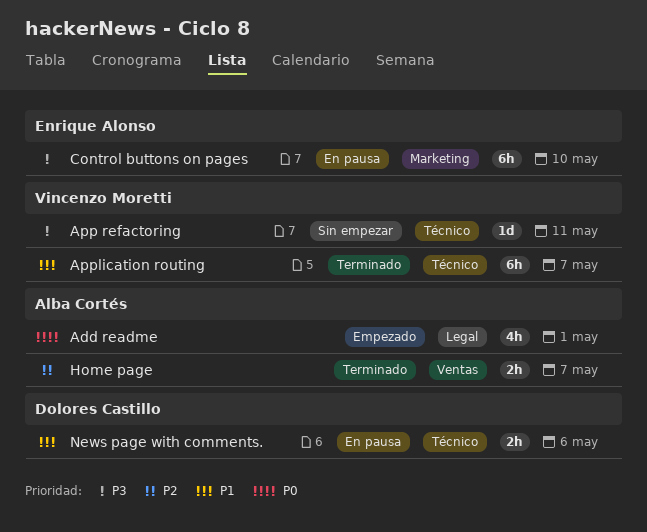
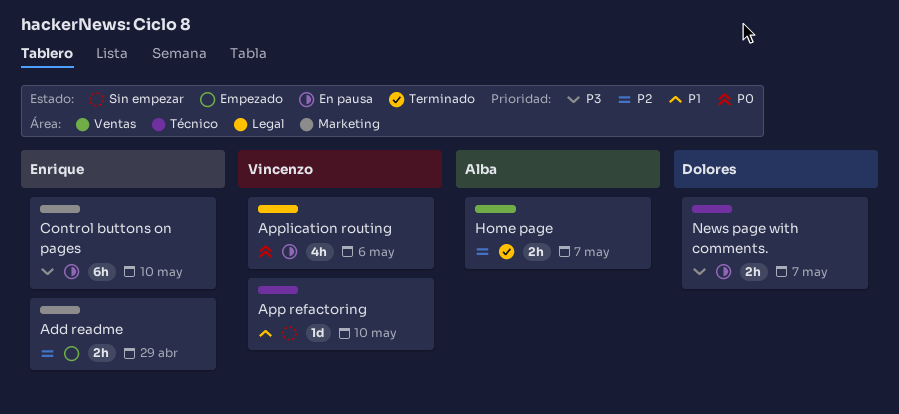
Add readme, owner: Alba Cortés -> Enrique Alonso
Add readme, priority: P0 -> P2
Add readme, label: Legal -> Marketing
Add readme, estimate: 4h -> 2h
Add readme, due: May 1 -> Apr 29
App refactoring, priority: P3 -> P1
App refactoring, due: May 11 -> May 10
Application routing, status: Terminado -> En pausa
Application routing, priority: P1 -> P0
Application routing, label: Técnico -> Legal
Application routing, estimate: 6h -> 4h
Application routing, due: May 7 -> May 6
News page with comments., priority: P1 -> P3
News page with comments., due: May 6 -> May 7

